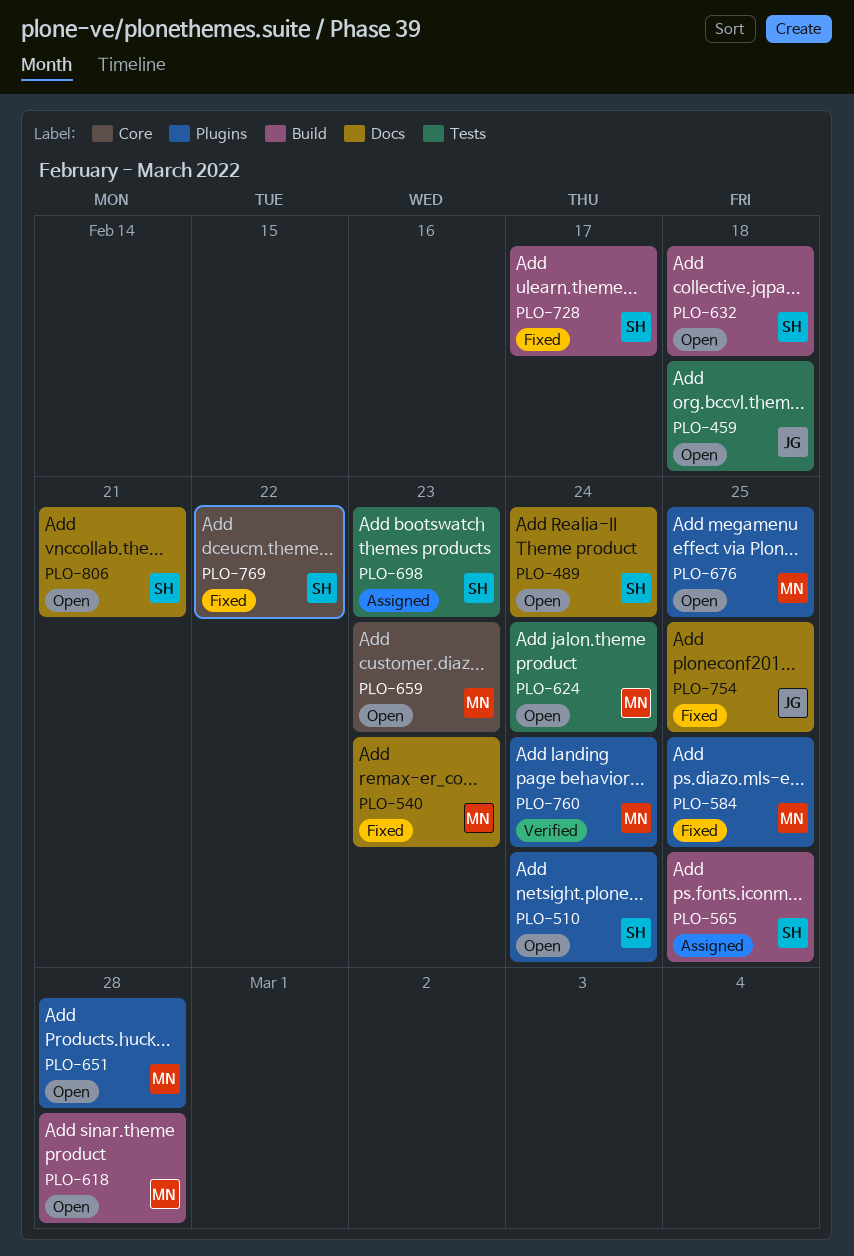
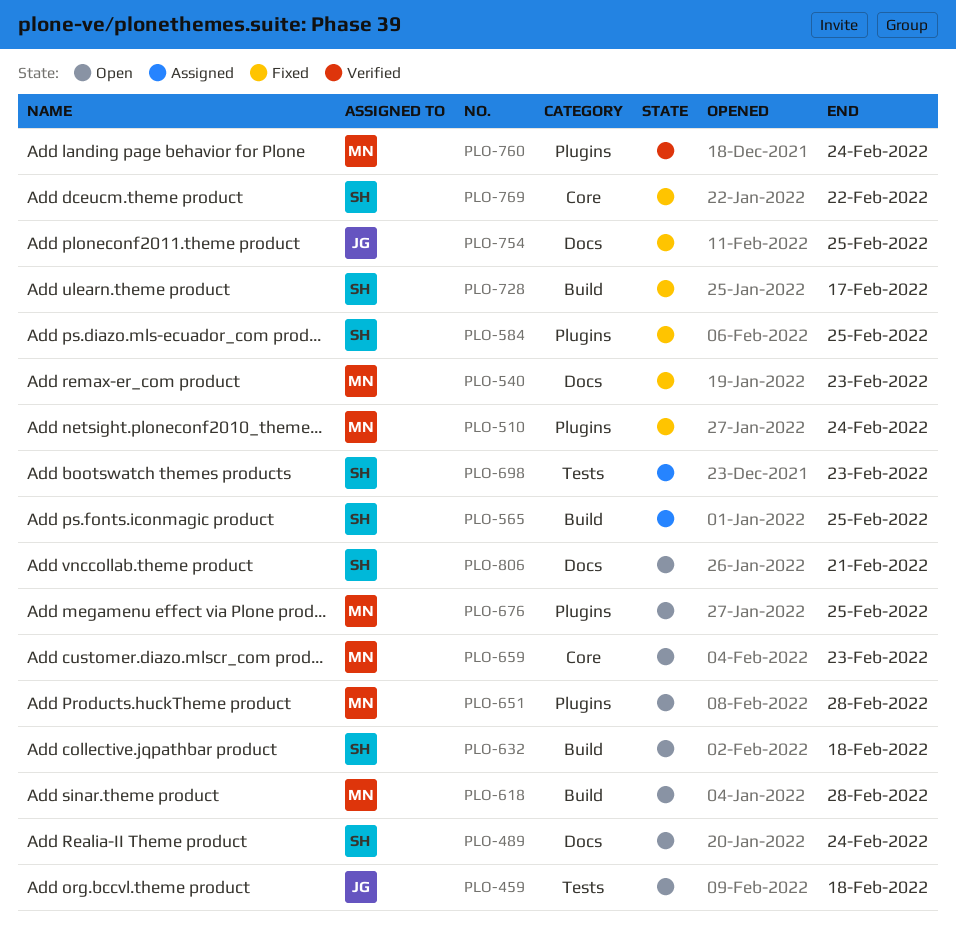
PLO-510, status: Open -> Fixed
PLO-510, owner: SH -> MN
PLO-584, owner: MN -> SH
PLO-624: present -> none

